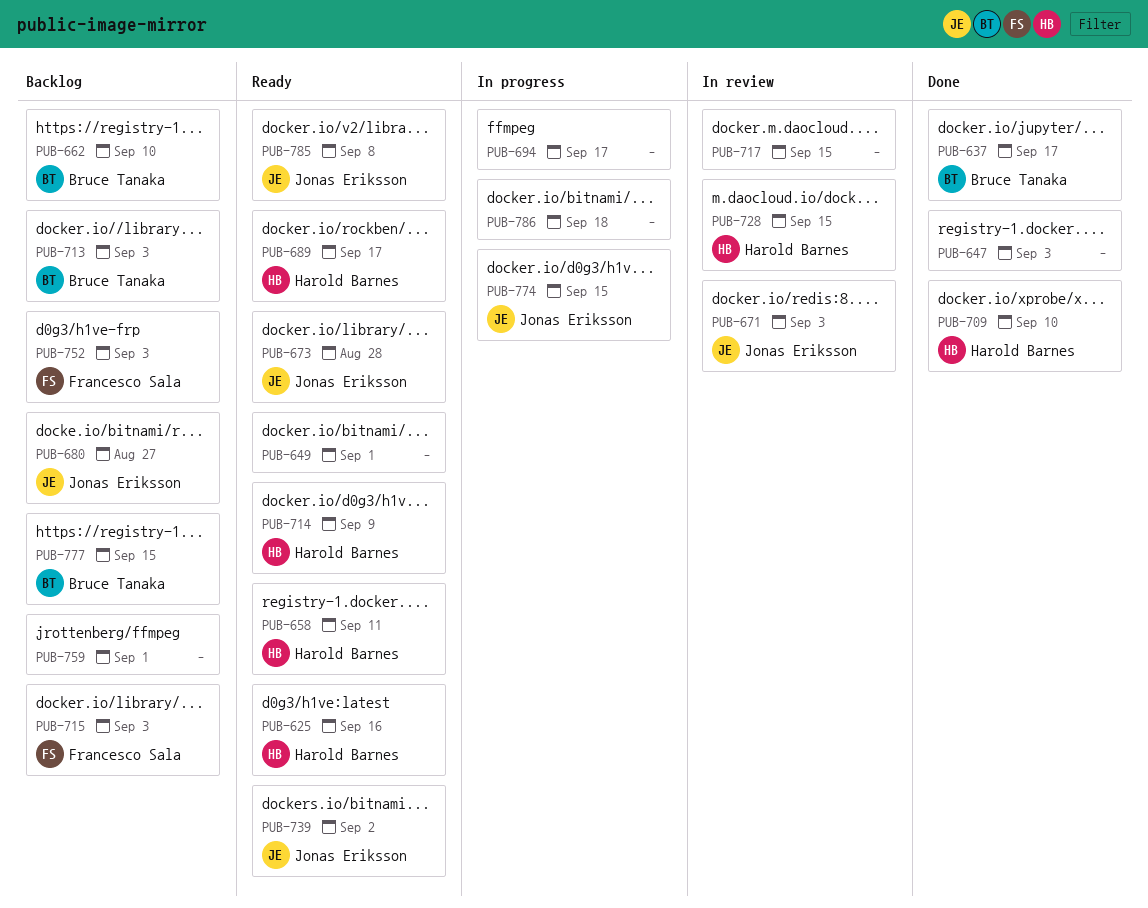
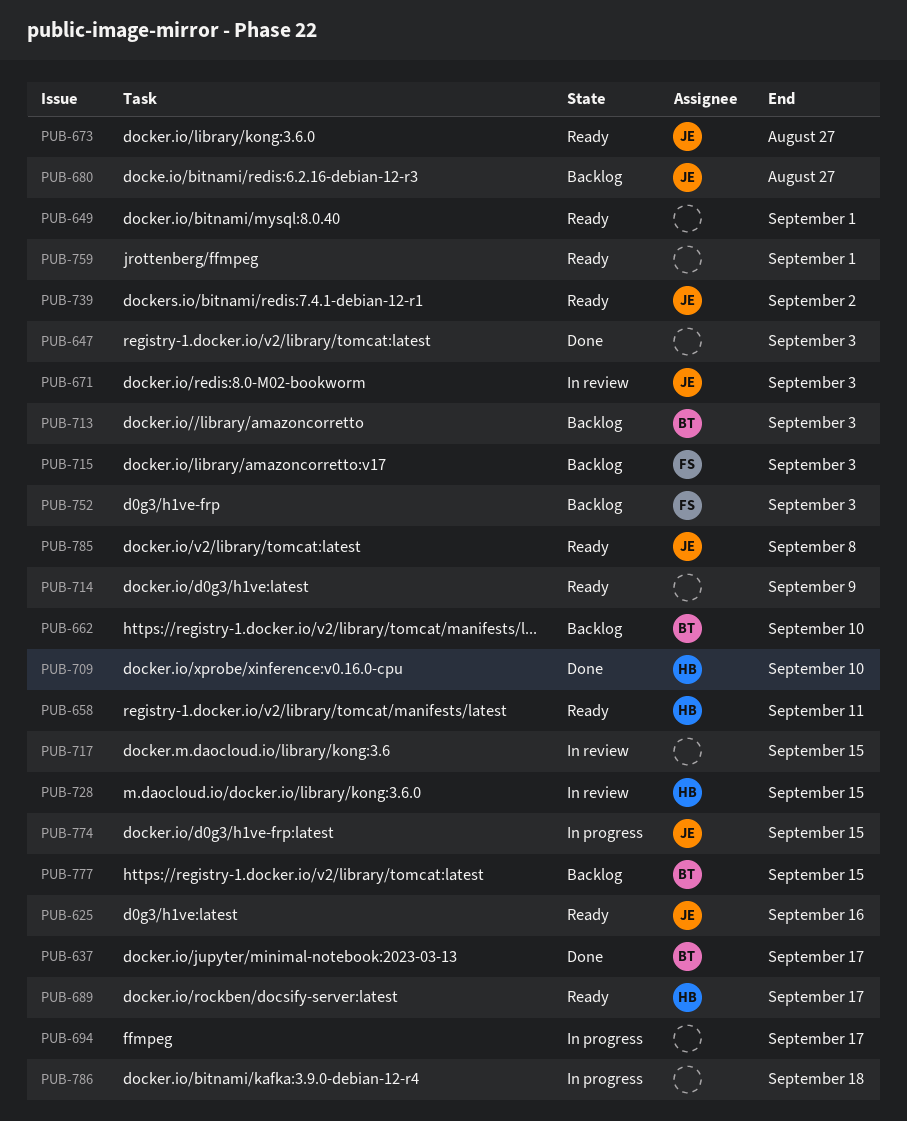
PUB-625, owner: Harold Barnes -> Jonas Eriksson
PUB-673, due: Aug 28 -> Aug 27
PUB-714, owner: Harold Barnes -> none
PUB-759, status: Backlog -> Ready

